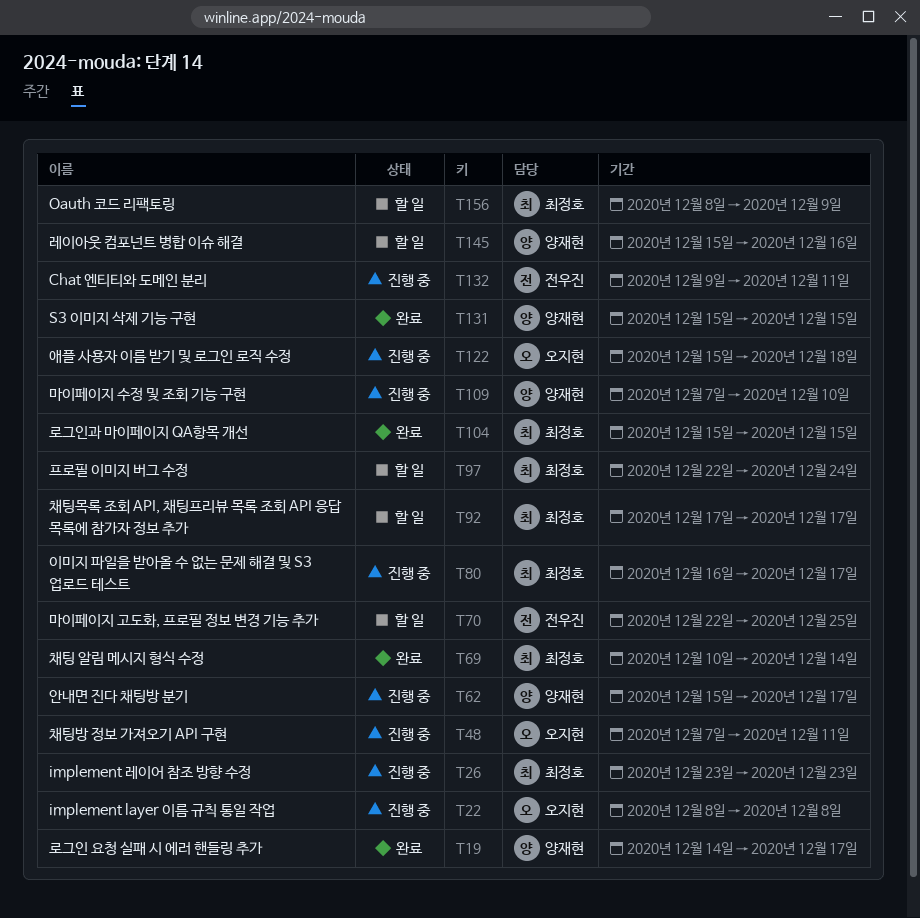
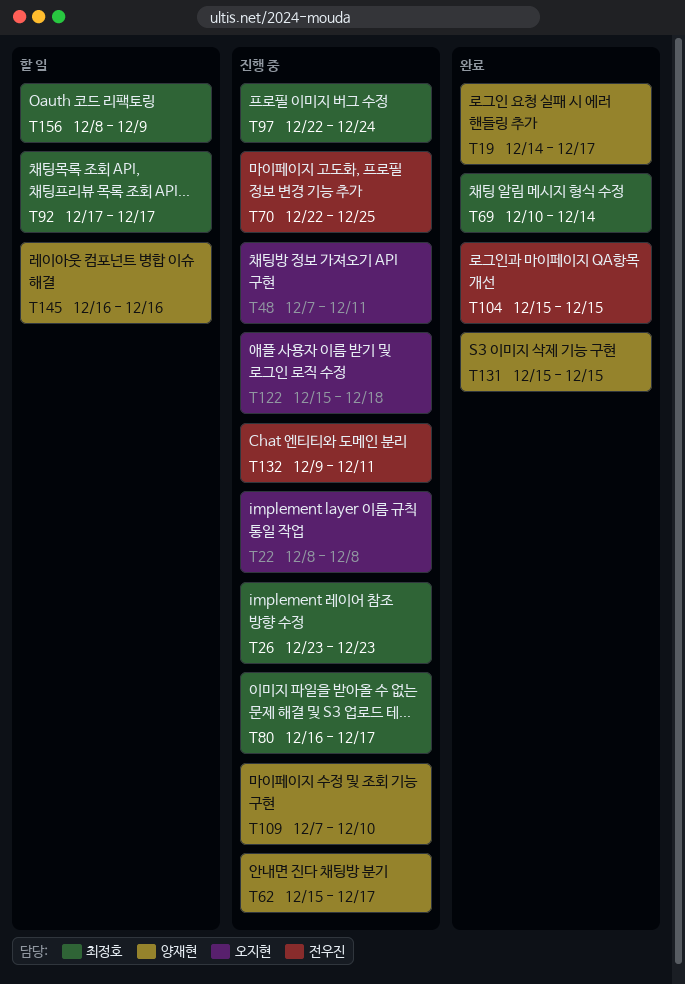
T70, status: 할 일 -> 진행 중
T97, status: 할 일 -> 진행 중
T104, owner: 최정호 -> 전우진
T145, start: Dec 15 -> Dec 16

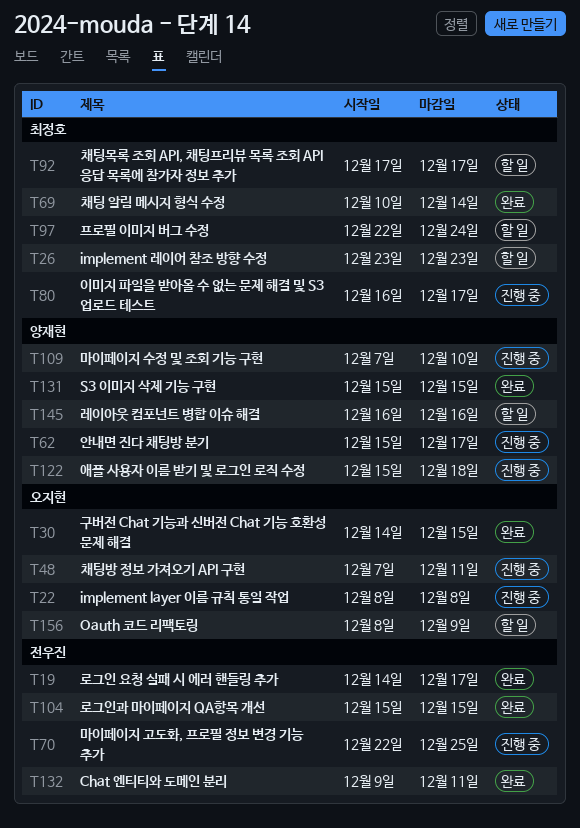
T19, owner: 양재현 -> 전우진
T26, status: 진행 중 -> 할 일
T30: none -> present
T97, status: 진행 중 -> 할 일
T122, owner: 오지현 -> 양재현
T132, status: 진행 중 -> 완료
T156, owner: 최정호 -> 오지현

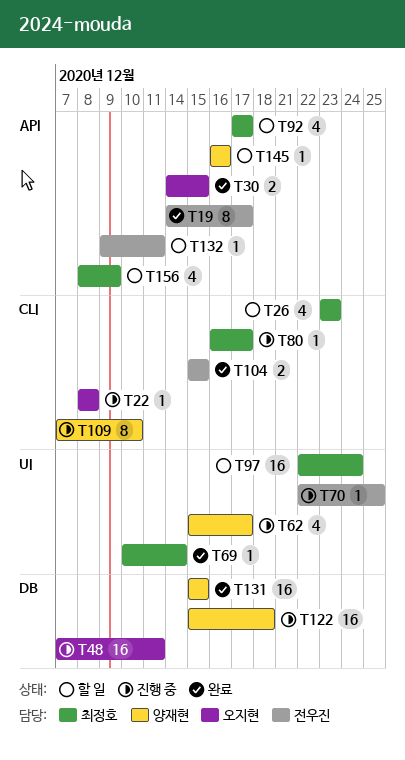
T132, status: 완료 -> 할 일
T156, owner: 오지현 -> 최정호

